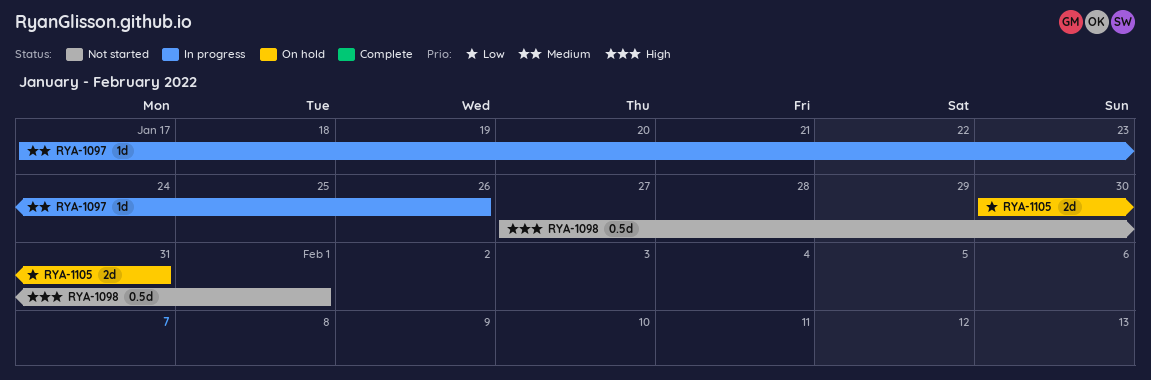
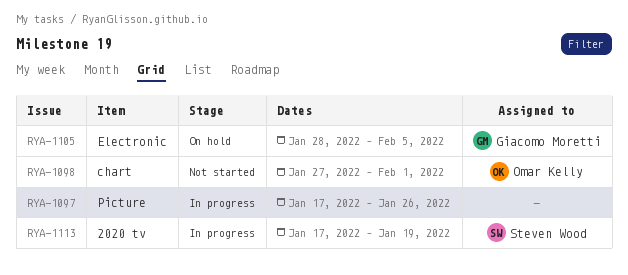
RYA-1105, start: Jan 30 -> Jan 28
RYA-1105, due: Jan 31 -> Feb 5
RYA-1113: none -> present

